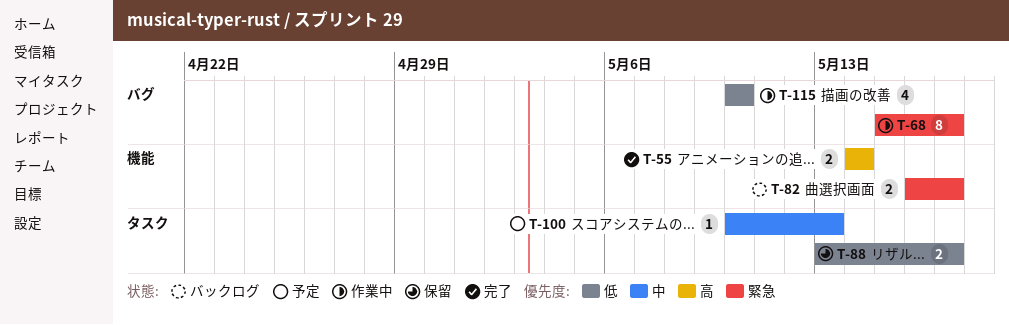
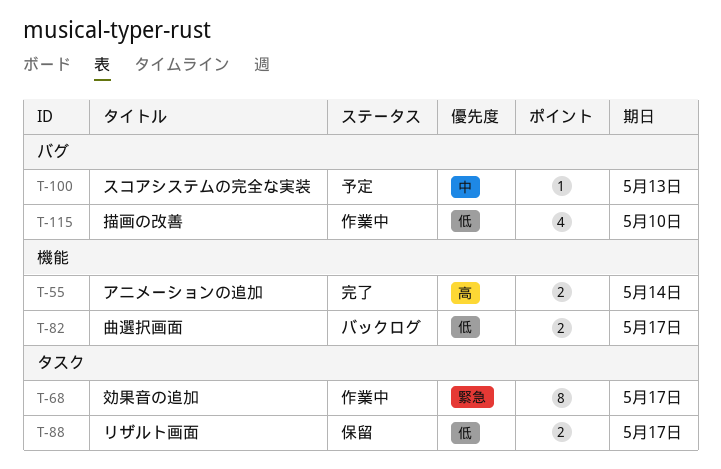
T-68, label: バグ -> タスク
T-82, priority: 緊急 -> 低
T-100, label: タスク -> バグ

